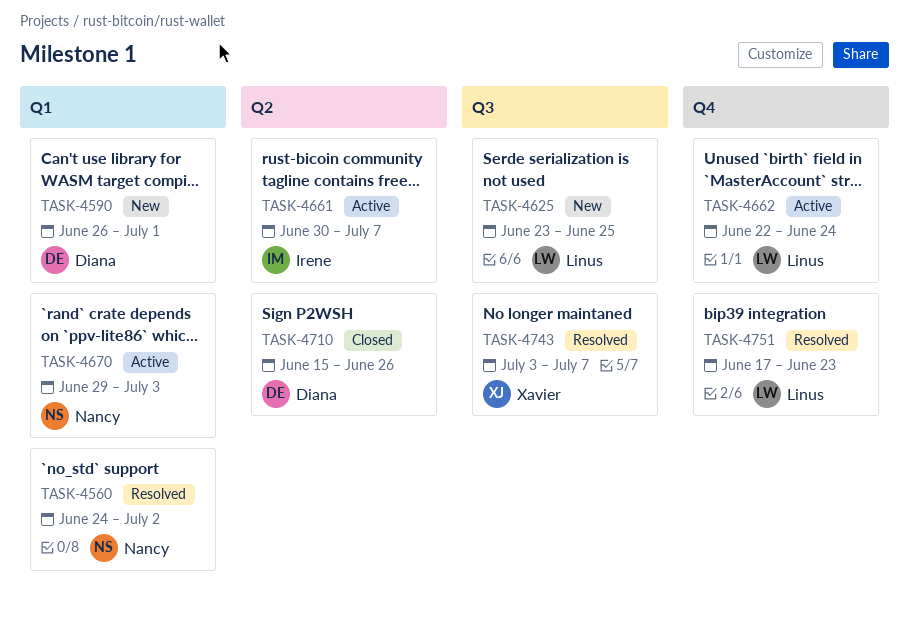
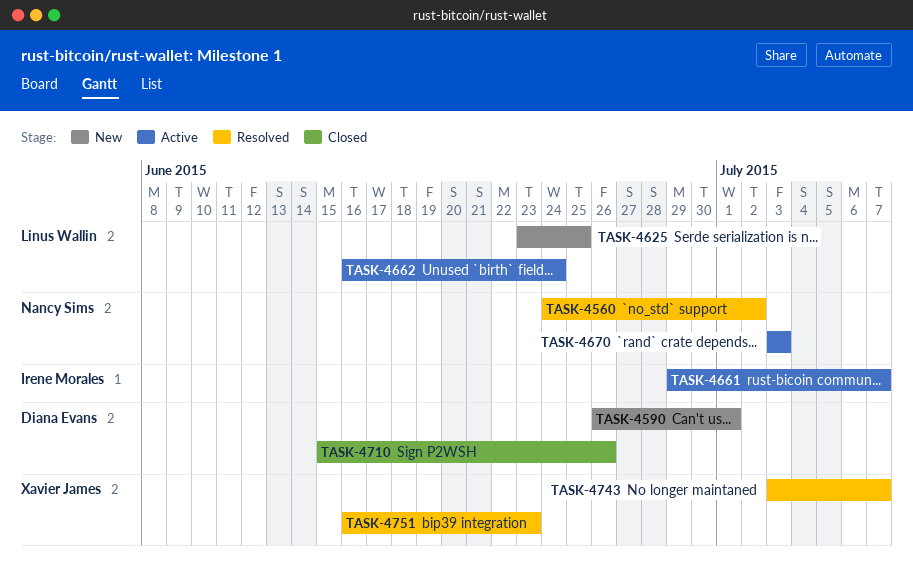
TASK-4661, start: Jun 30 -> Jun 29
TASK-4662, start: Jun 22 -> Jun 16
TASK-4670, start: Jun 29 -> Jul 3
TASK-4751, owner: Linus Wallin -> Xavier James
TASK-4751, start: Jun 17 -> Jun 16

